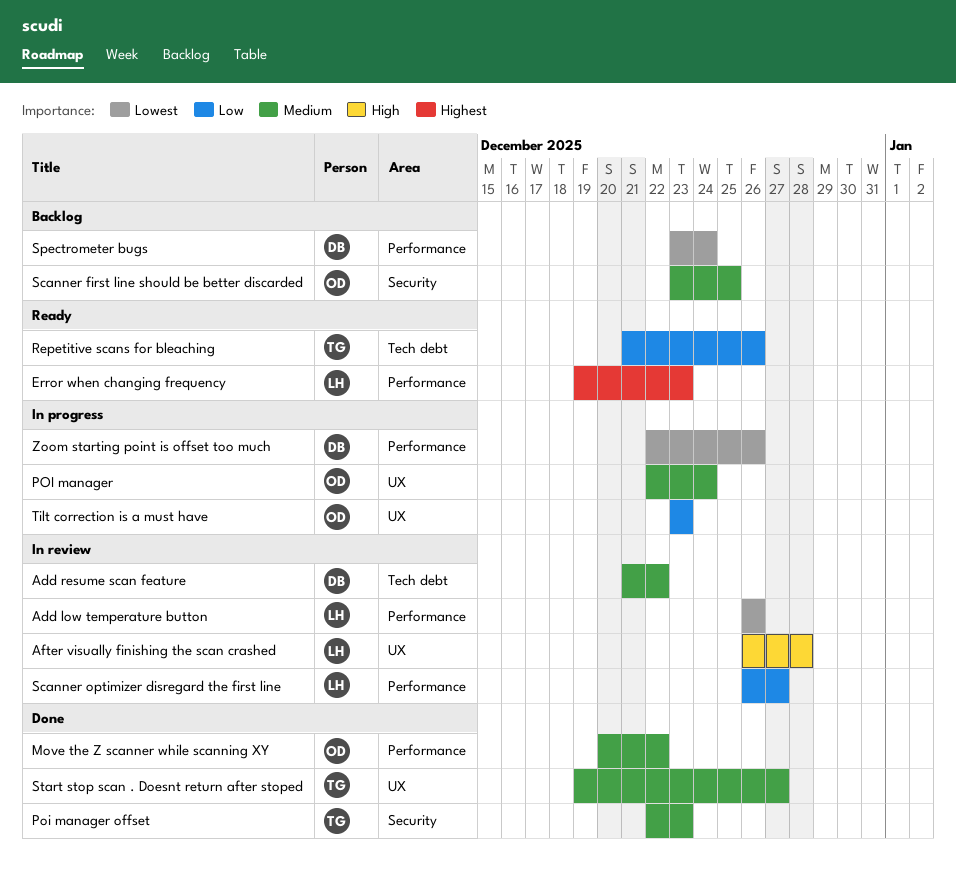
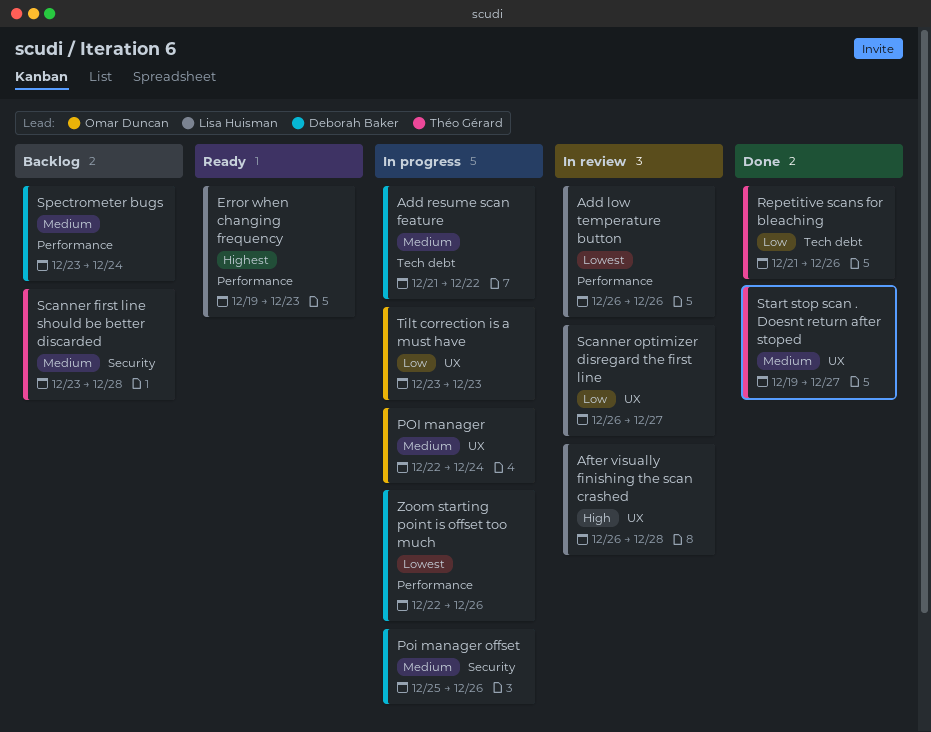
Add resume scan feature, status: In review -> In progress
Move the Z scanner while scanning XY: present -> none
Poi manager offset, status: Done -> In progress
Poi manager offset, owner: Théo Gérard -> Deborah Baker
Poi manager offset, start: Dec 22 -> Dec 25
Poi manager offset, due: Dec 23 -> Dec 26
Repetitive scans for bleaching, status: Ready -> Done
Scanner first line should be better discarded, owner: Omar Duncan -> Théo Gérard
Scanner first line should be better discarded, due: Dec 25 -> Dec 28
Scanner optimizer disregard the first line, label: Performance -> UX
Spectrometer bugs, priority: Lowest -> Medium

